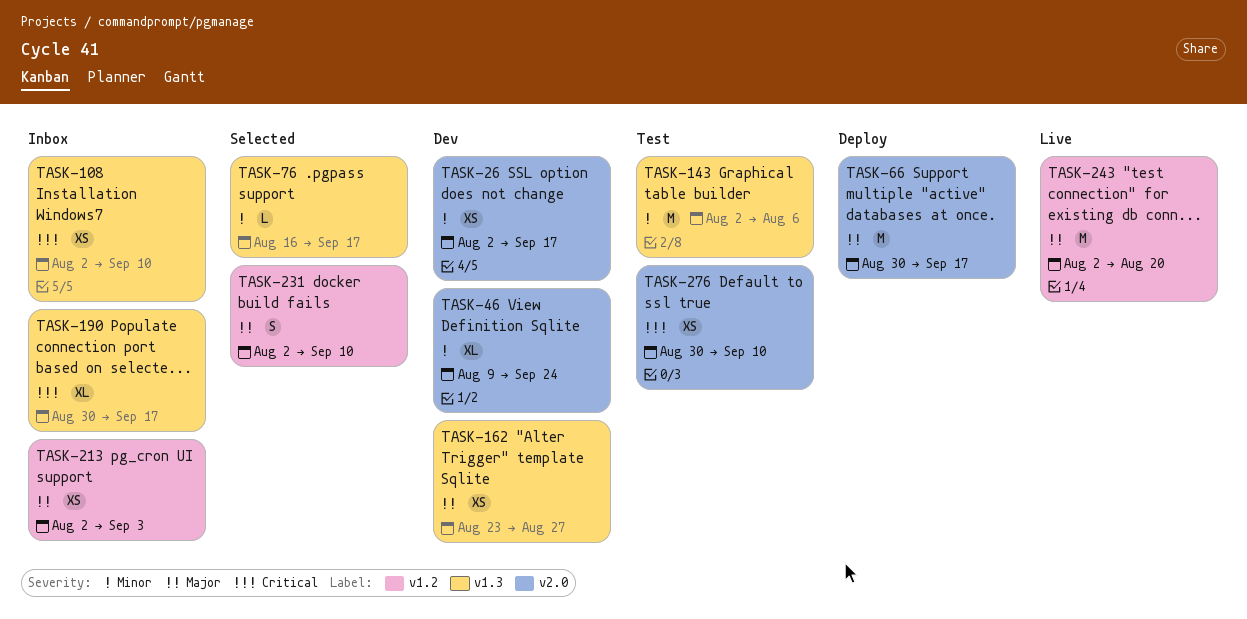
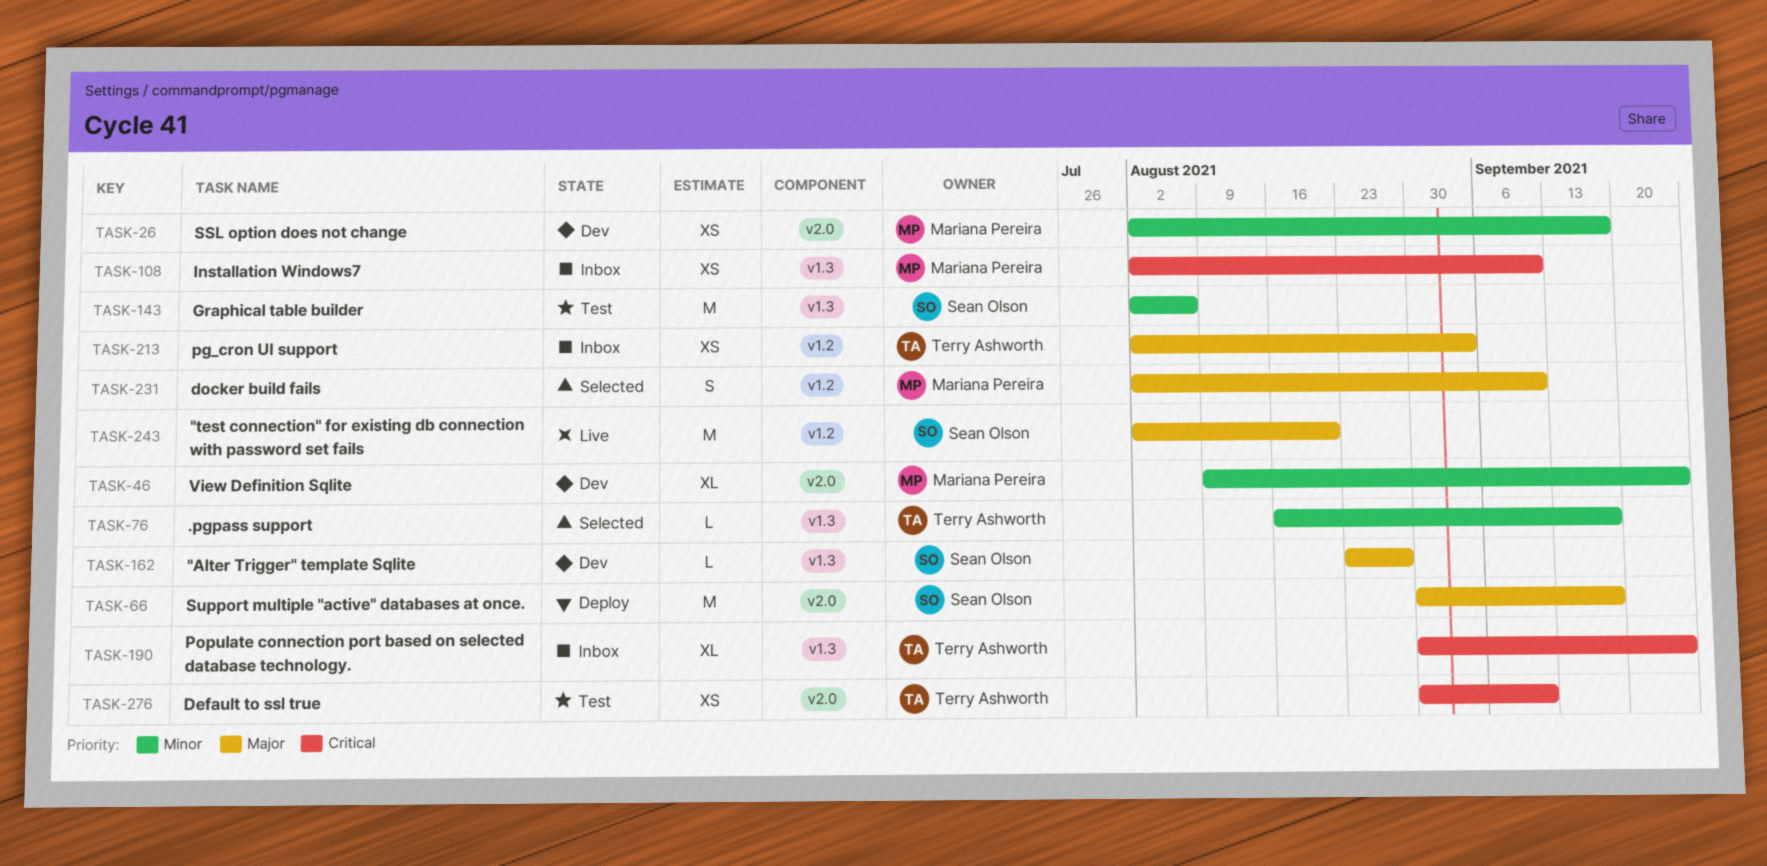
TASK-162, estimate: XS -> L
TASK-190, due: Sep 17 -> Sep 24

